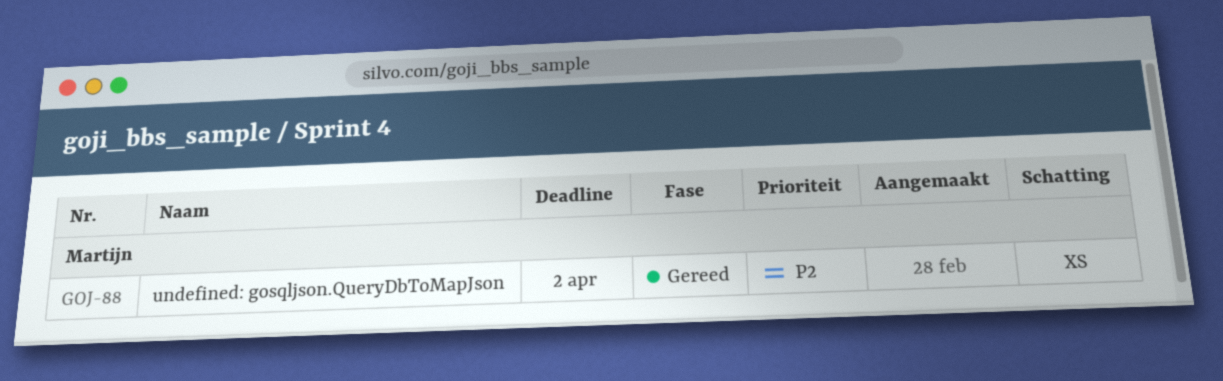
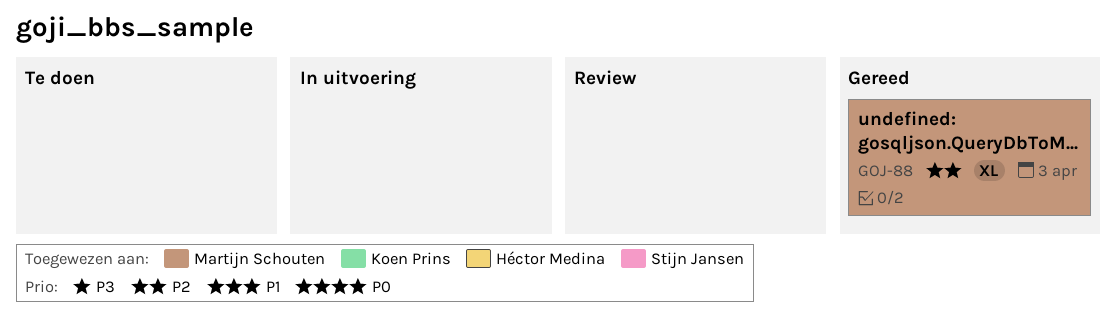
GOJ-88, estimate: XS -> XL
GOJ-88, due: Apr 2 -> Apr 3

